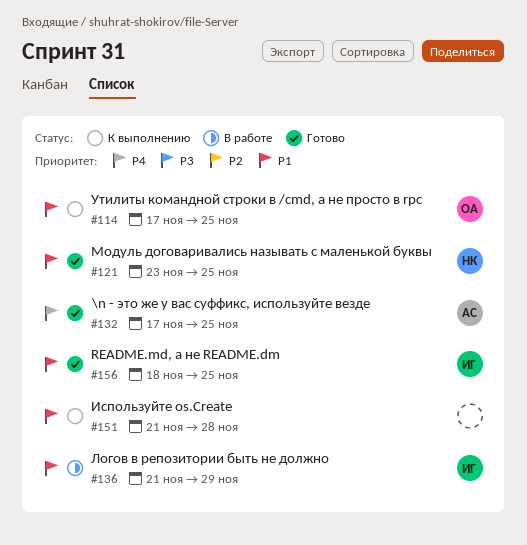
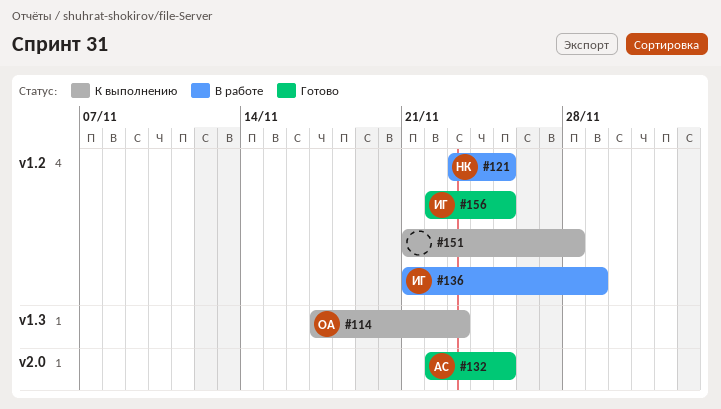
#114, due: Nov 25 -> Nov 23
#121, status: Готово -> В работе
#132, start: Nov 17 -> Nov 22
#156, start: Nov 18 -> Nov 22

